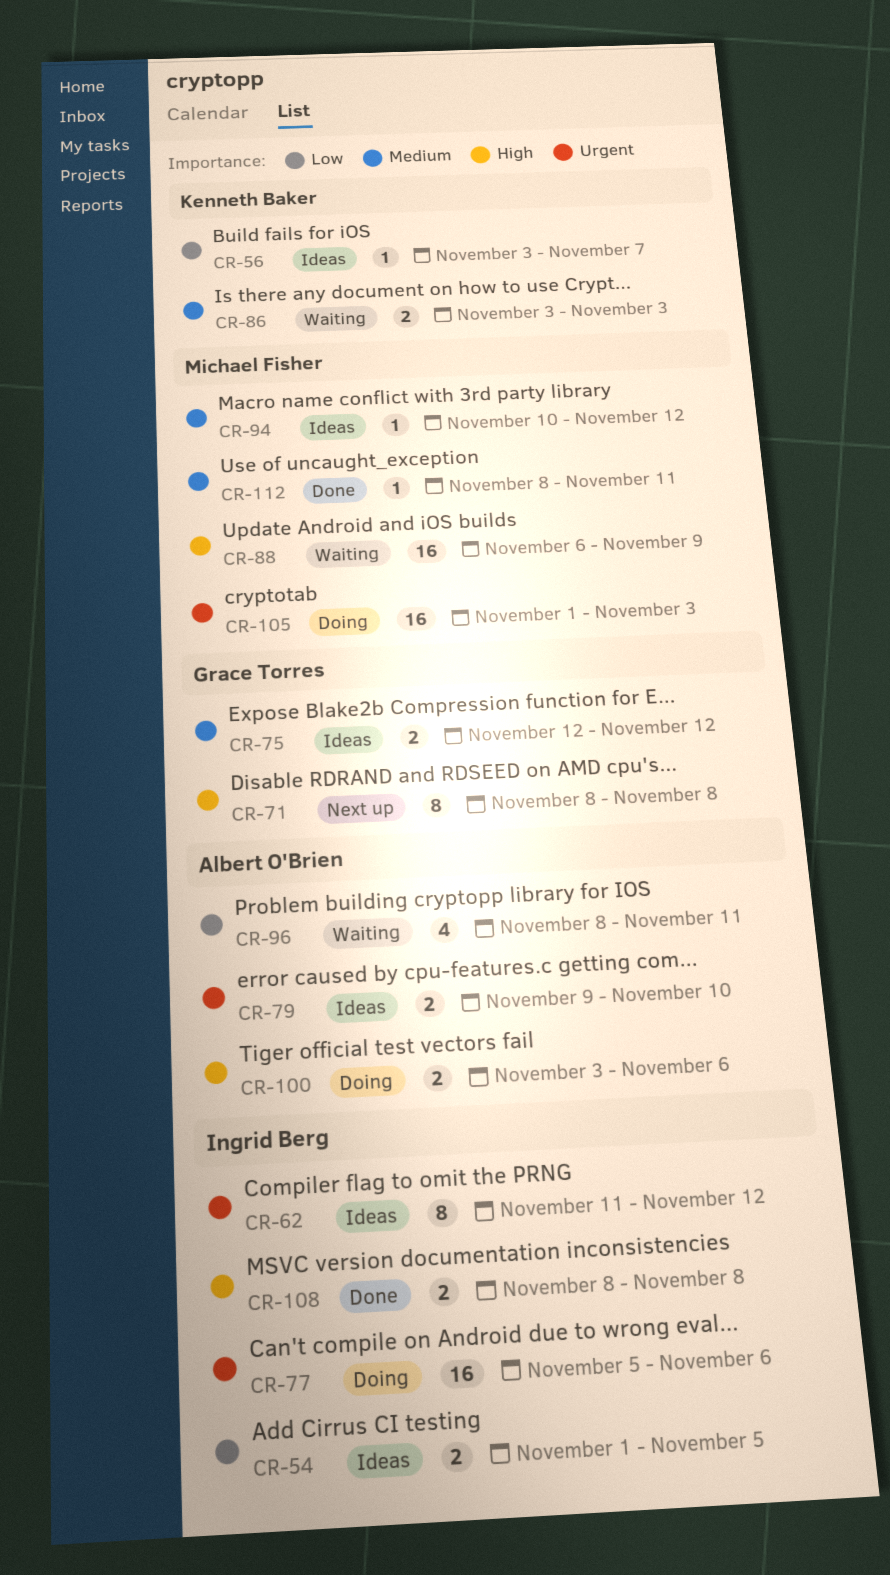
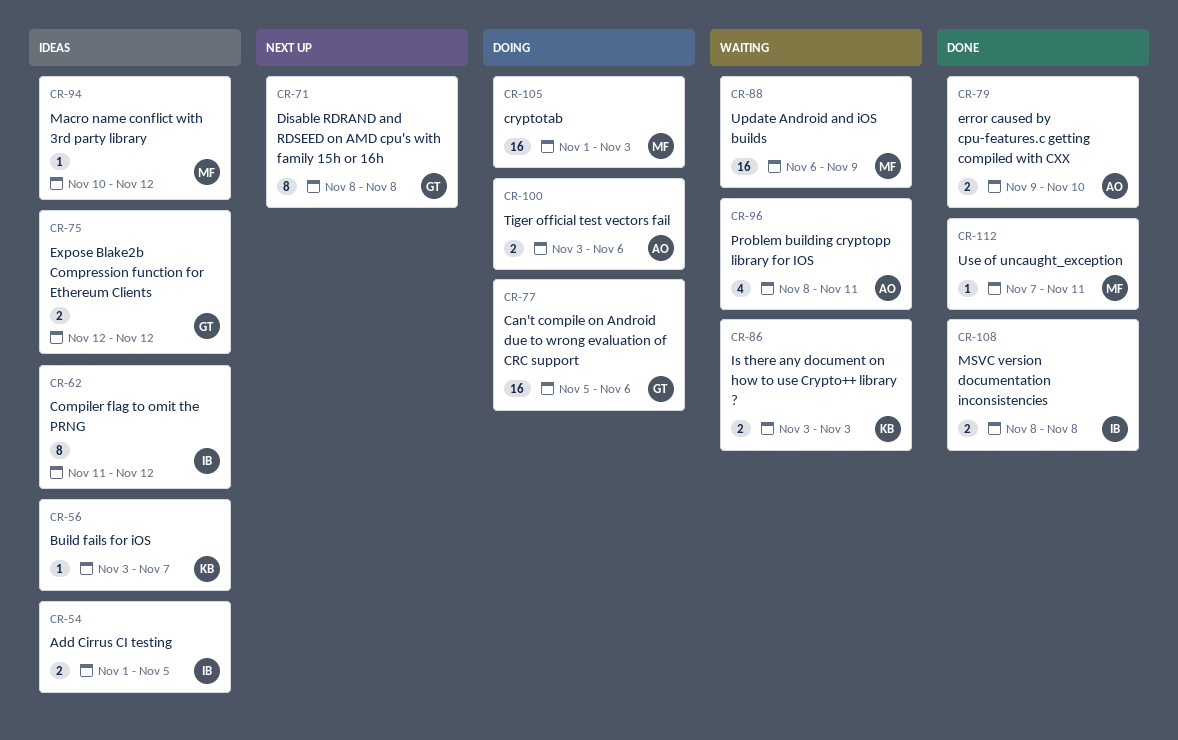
CR-77, owner: Ingrid Berg -> Grace Torres
CR-79, status: Ideas -> Done
CR-112, start: Nov 8 -> Nov 7

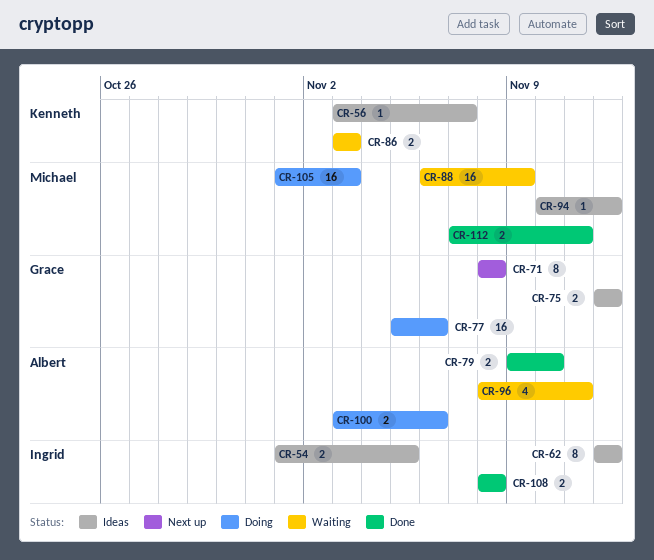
CR-62, start: Nov 11 -> Nov 12
CR-112, estimate: 1 -> 2

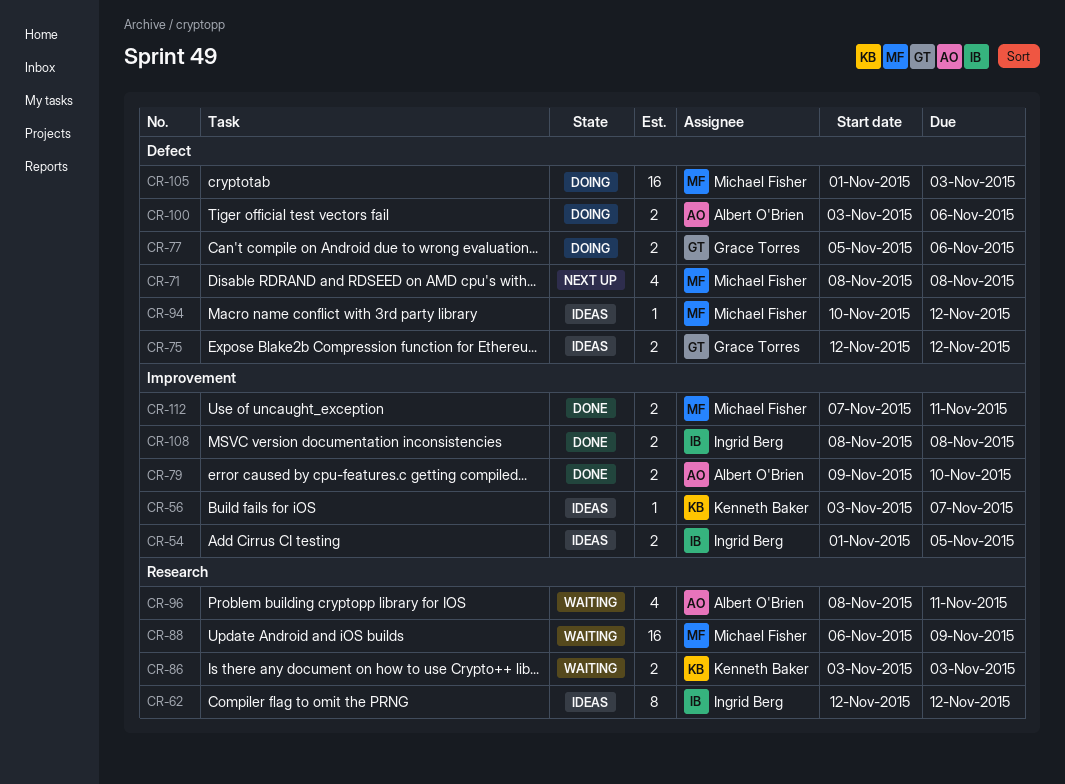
CR-71, owner: Grace Torres -> Michael Fisher
CR-71, estimate: 8 -> 4
CR-77, estimate: 16 -> 2

